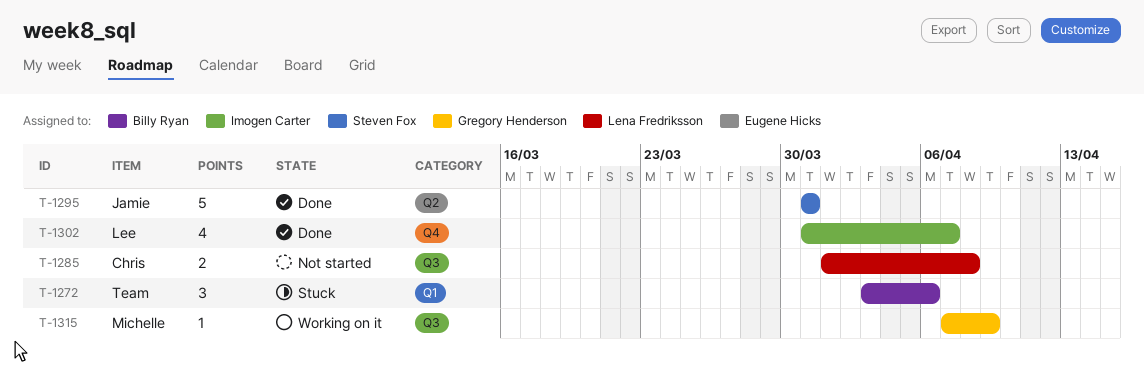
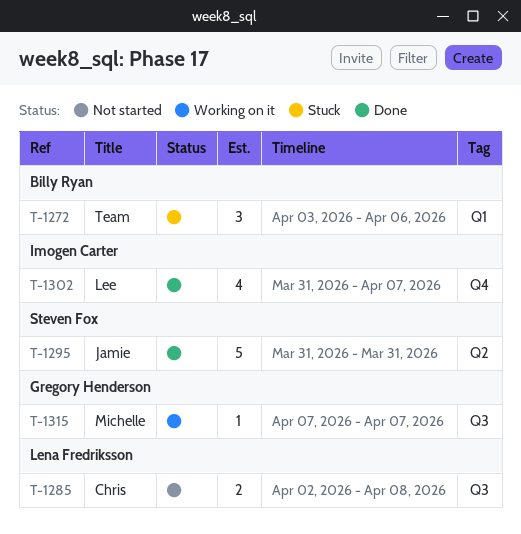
T-1285, start: Apr 1 -> Apr 2
T-1315, due: Apr 9 -> Apr 7

